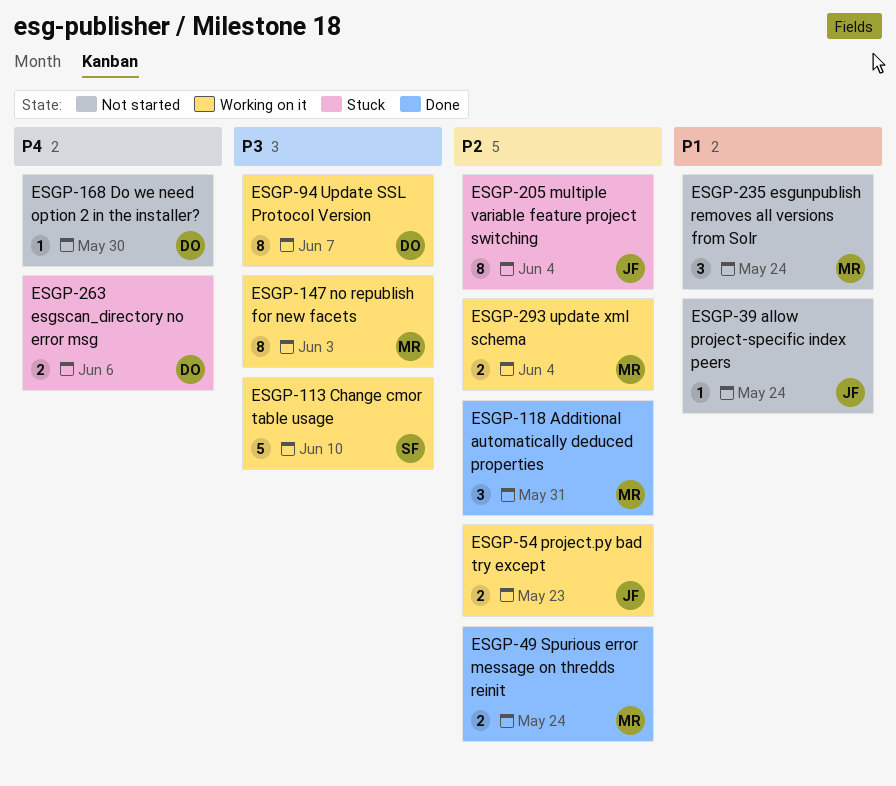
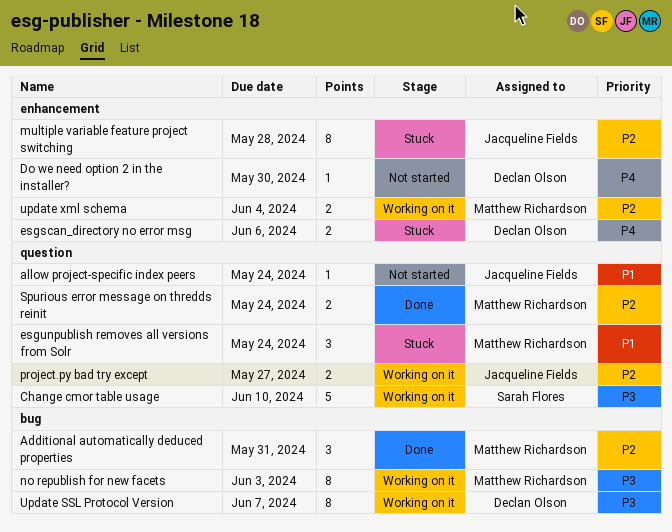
esgunpublish removes all versions from Solr, status: Not started -> Stuck
multiple variable feature project switching, due: Jun 4 -> May 28
project.py bad try except, due: May 23 -> May 27

